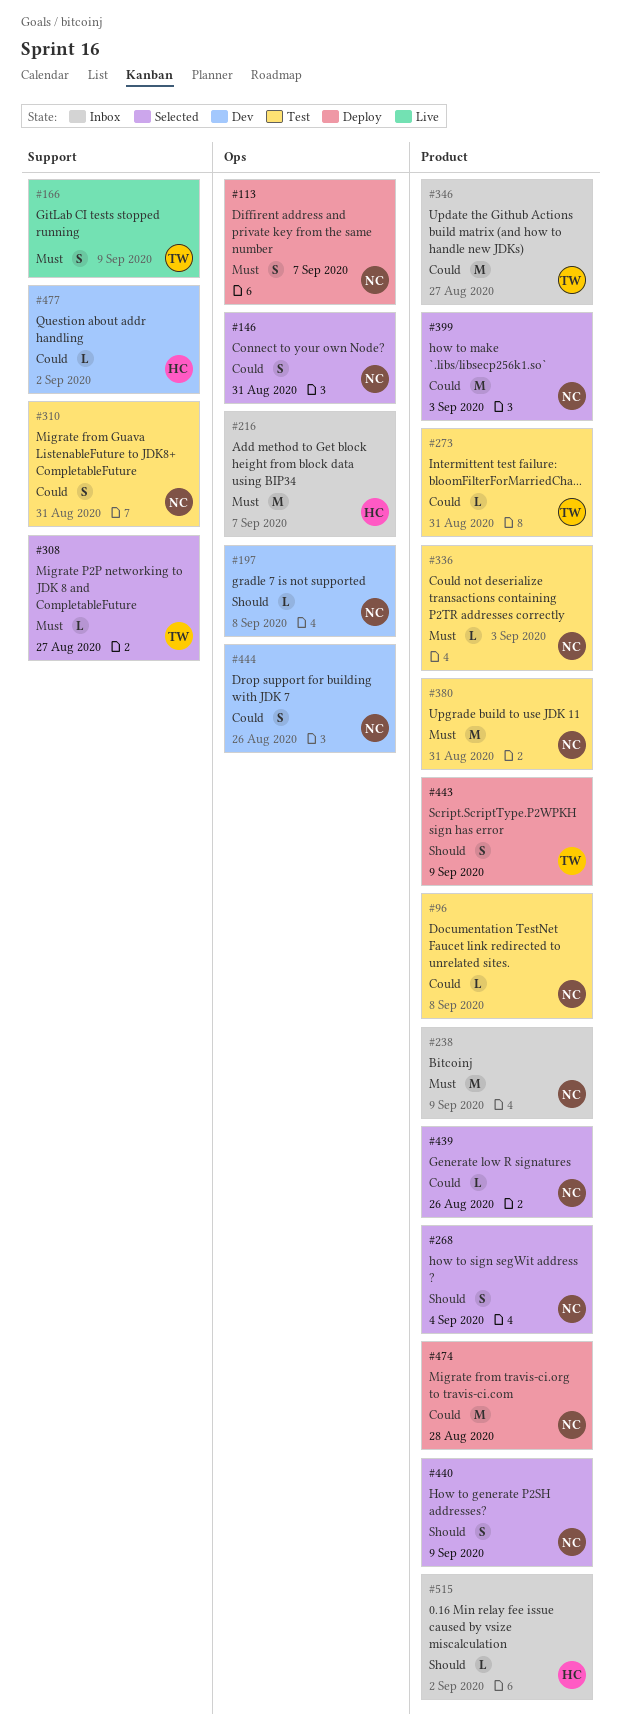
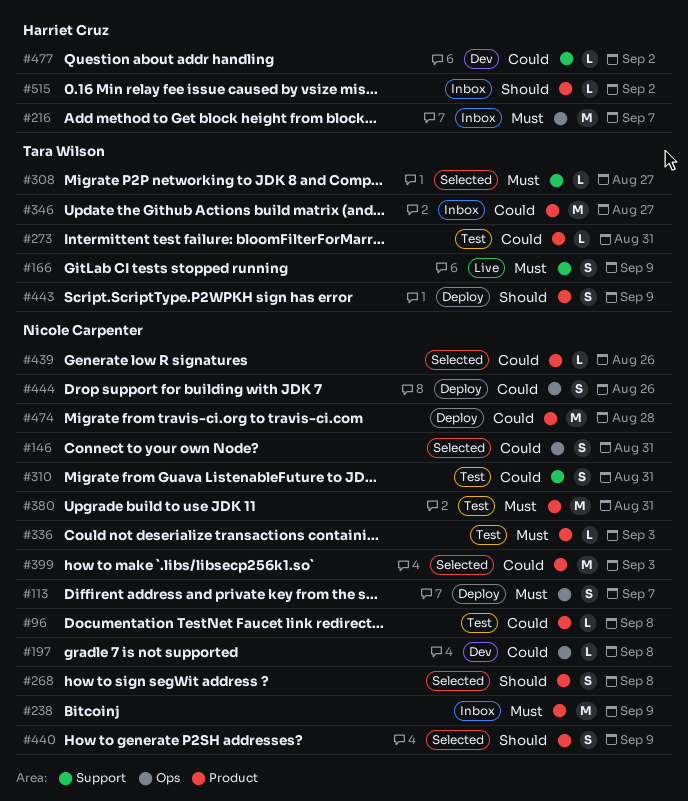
#197, priority: Should -> Could
#268, due: Sep 4 -> Sep 8
#444, status: Dev -> Deploy

